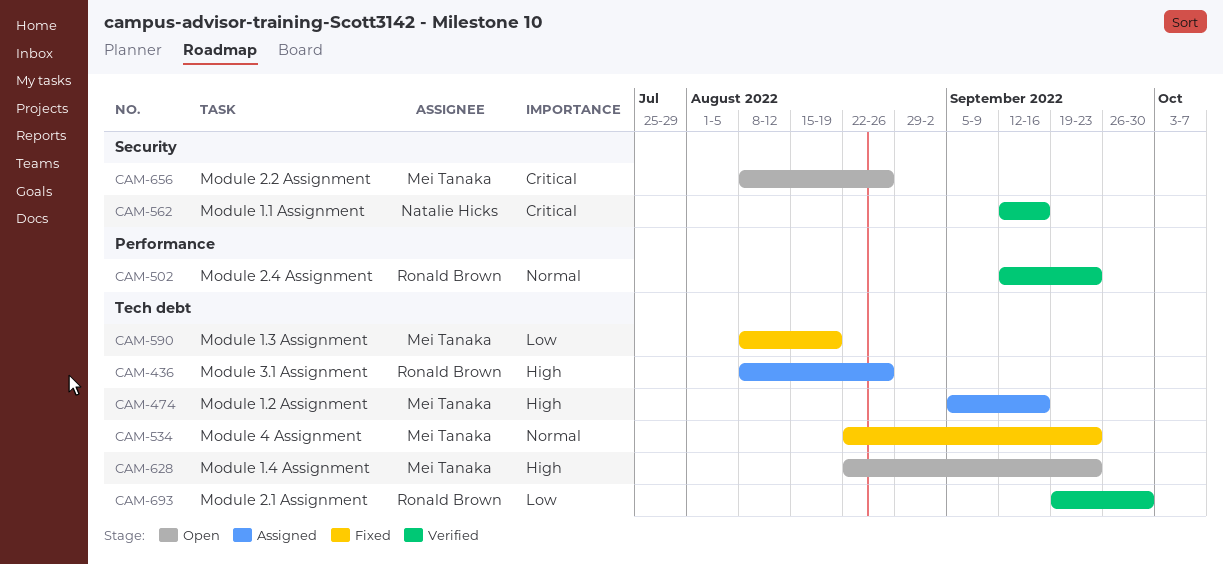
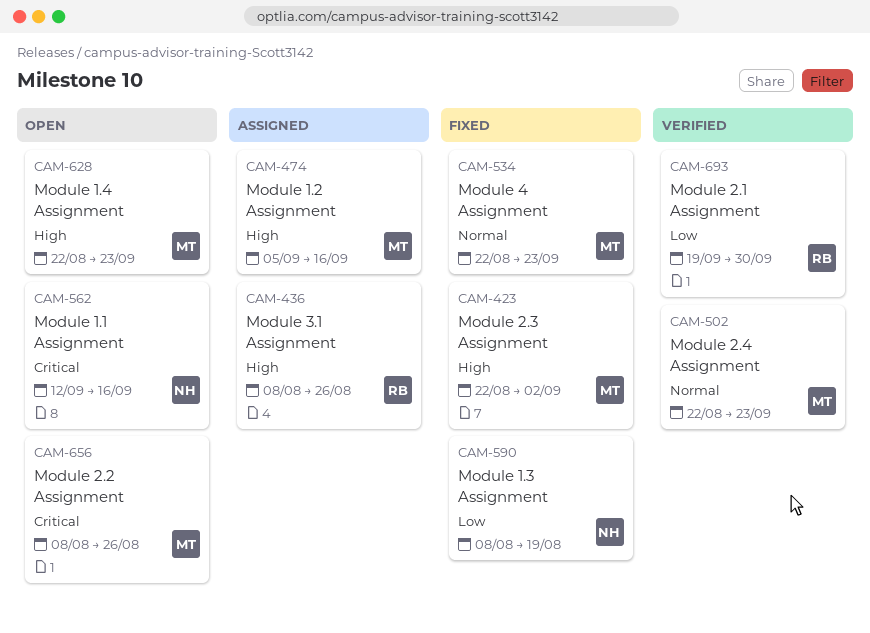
CAM-423: none -> present
CAM-502, owner: Ronald Brown -> Mei Tanaka
CAM-502, start: Sep 12 -> Aug 22
CAM-562, status: Verified -> Open
CAM-590, owner: Mei Tanaka -> Natalie Hicks

